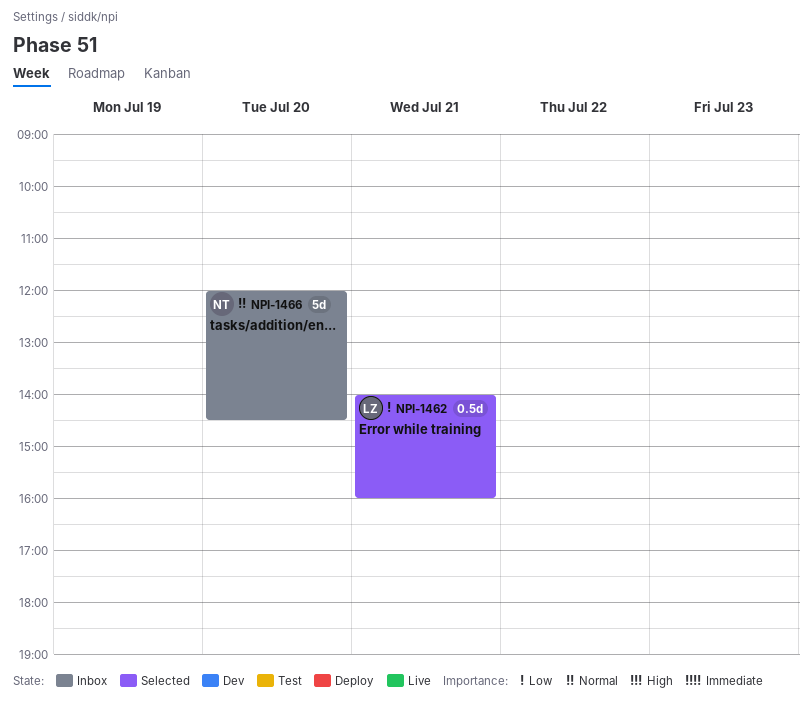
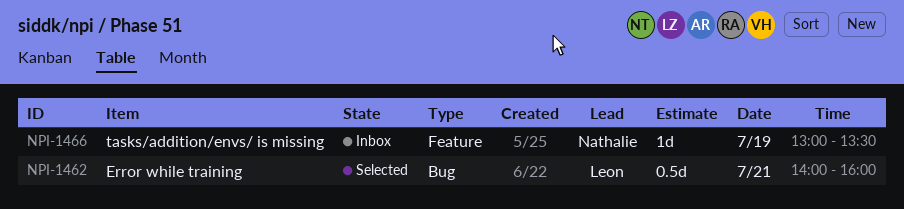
NPI-1466, estimate: 5d -> 1d
NPI-1466, day: Jul 20 -> Jul 19
NPI-1466, begins: 12:00 -> 13:00
NPI-1466, ends: 14:30 -> 13:30

